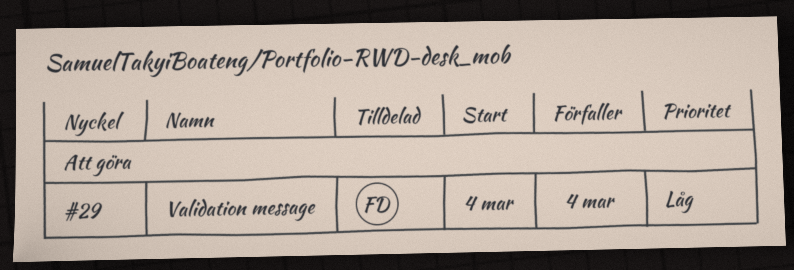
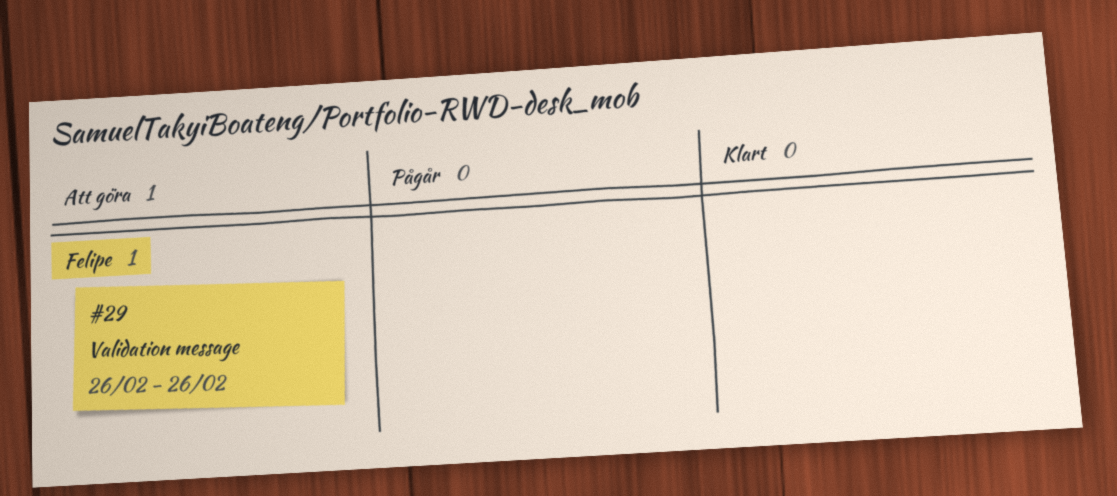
#29, start: Mar 4 -> Feb 26
#29, due: Mar 4 -> Feb 26

